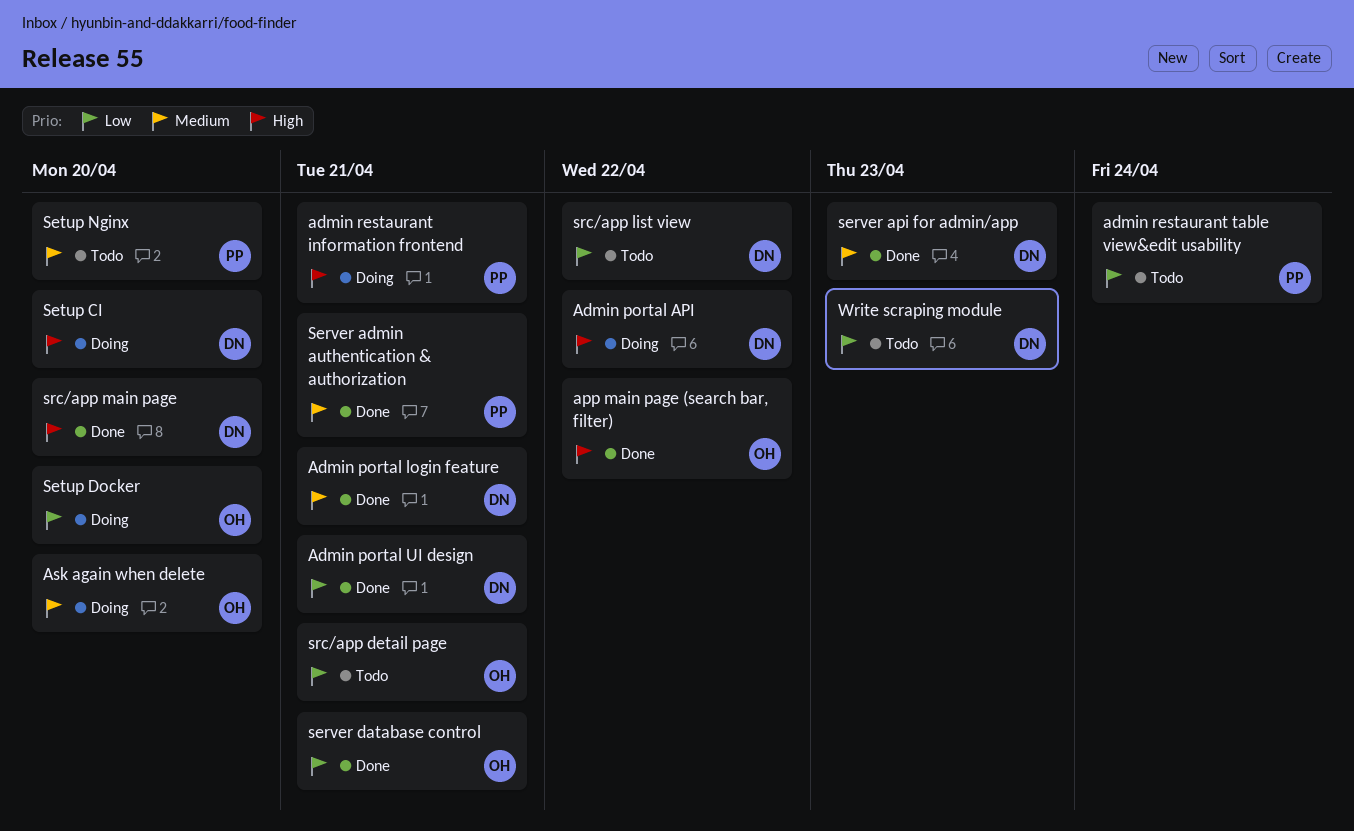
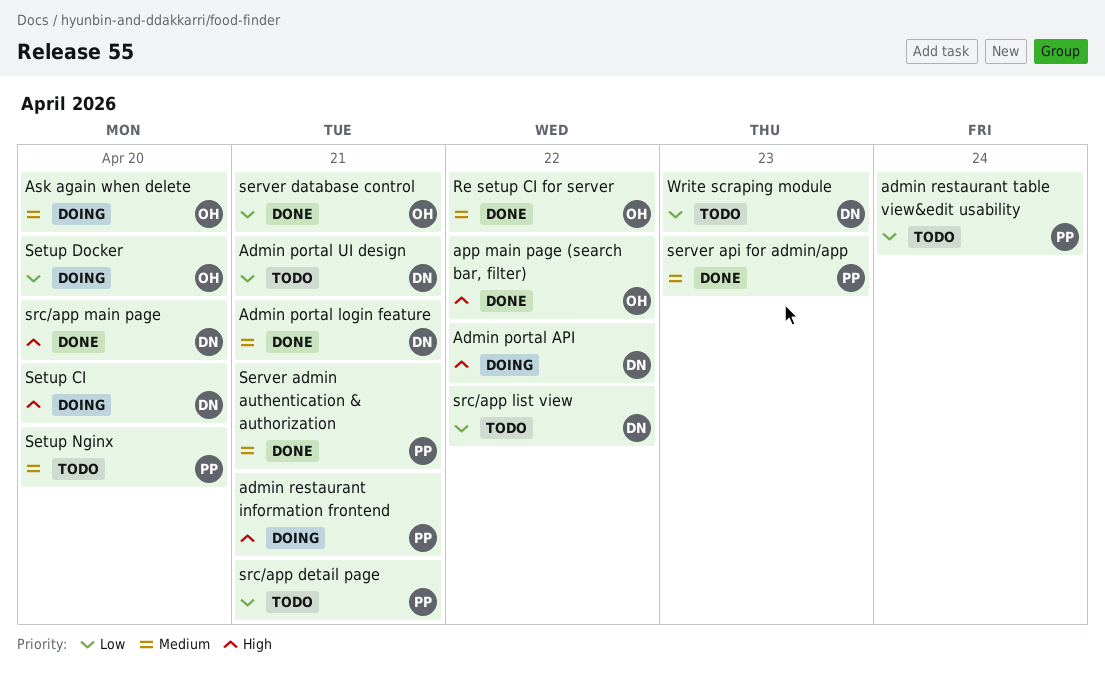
Admin portal UI design, status: Done -> Todo
Re setup CI for server: none -> present
server api for admin/app, owner: DN -> PP
src/app detail page, owner: OH -> PP

